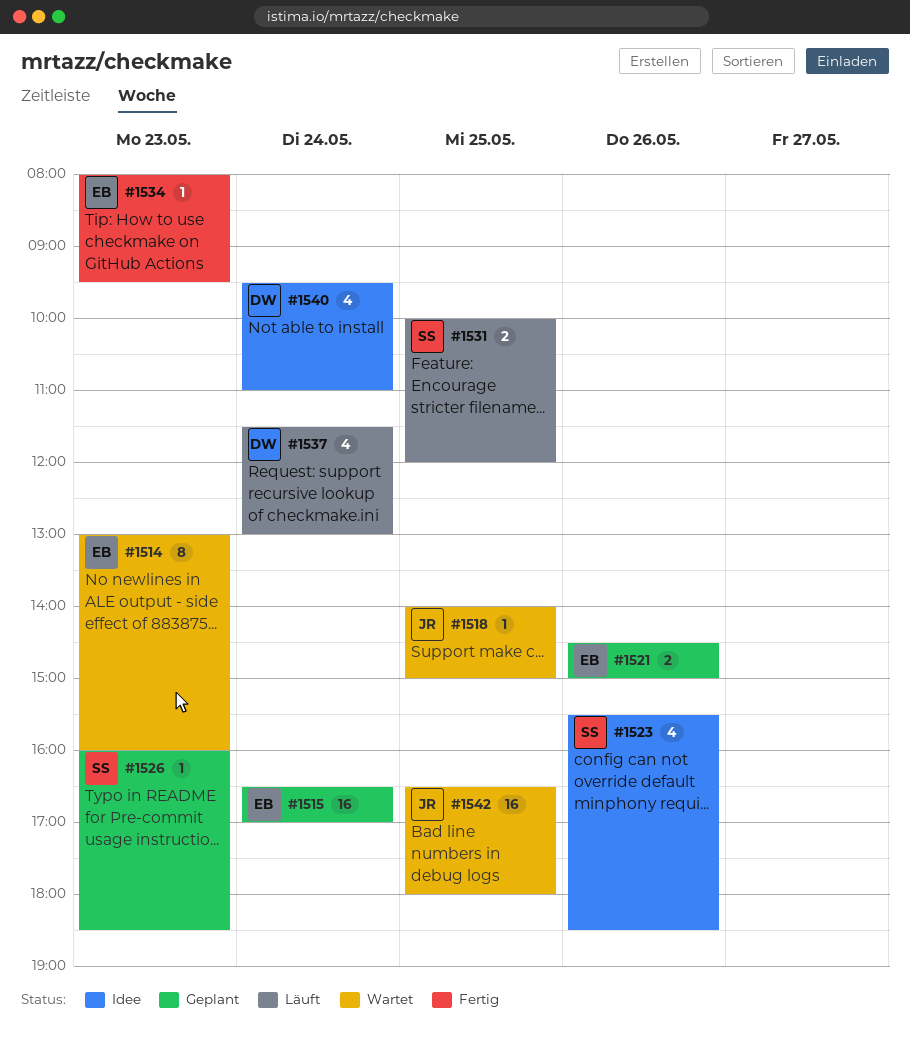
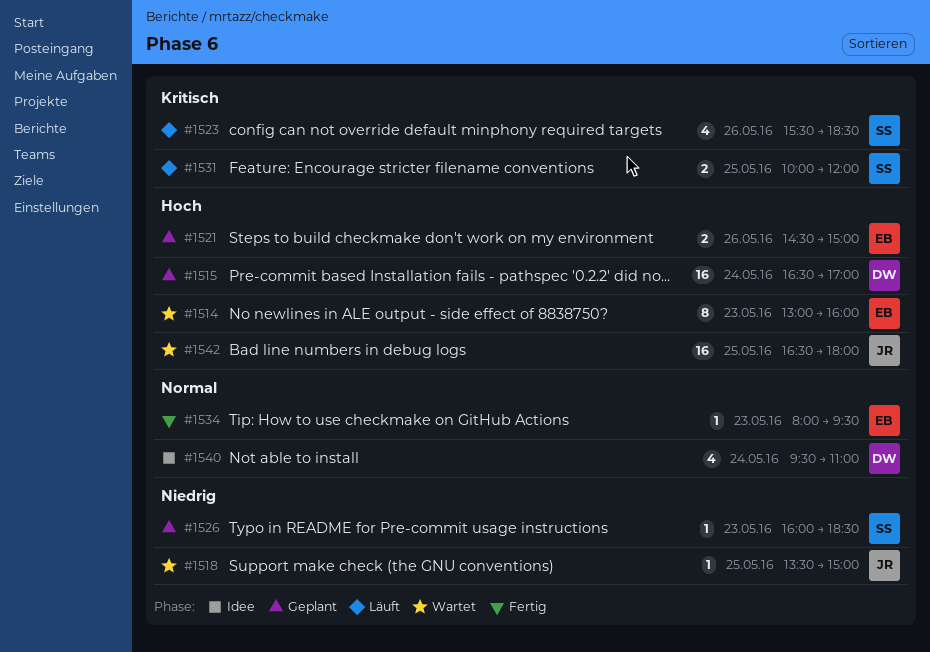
#1515, owner: EB -> DW
#1518, begins: 14:00 -> 13:30
#1523, status: Idee -> Läuft
#1537: present -> none

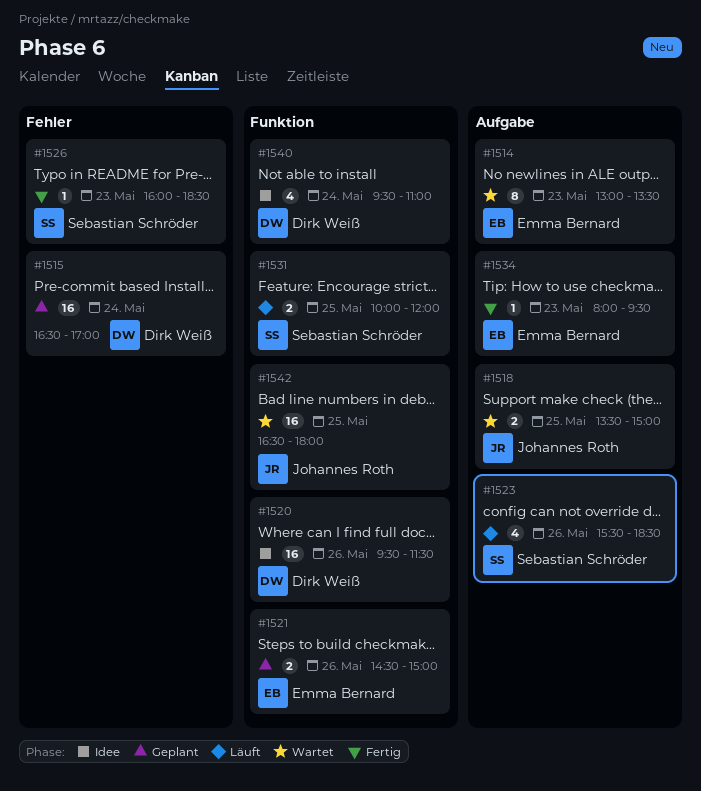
#1514, ends: 16:00 -> 13:30
#1518, estimate: 1 -> 2
#1520: none -> present
#1526, status: Geplant -> Fertig

